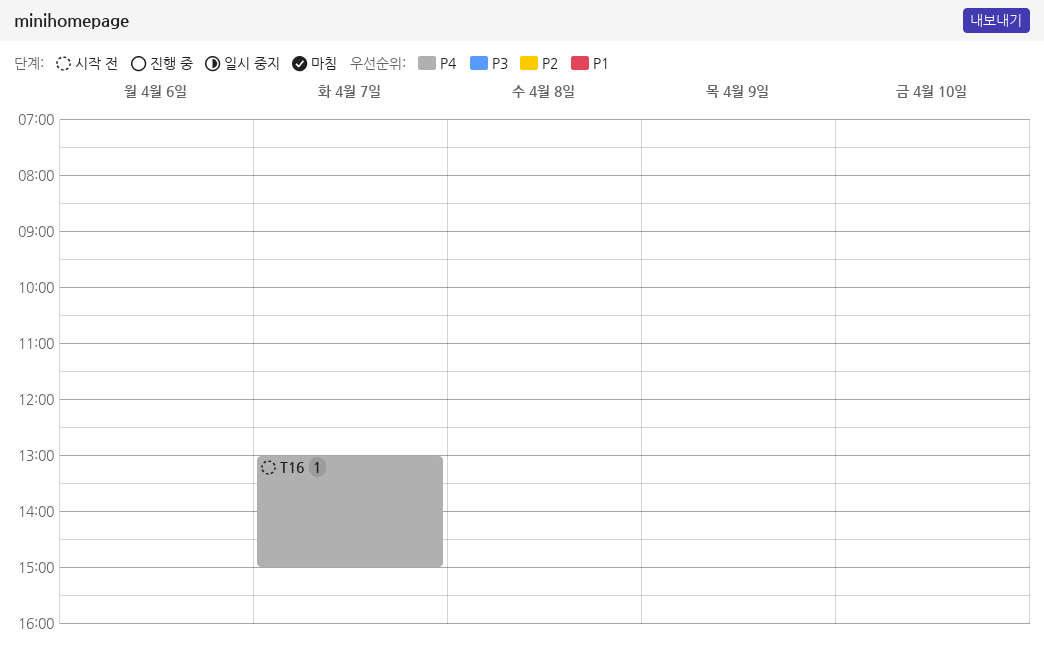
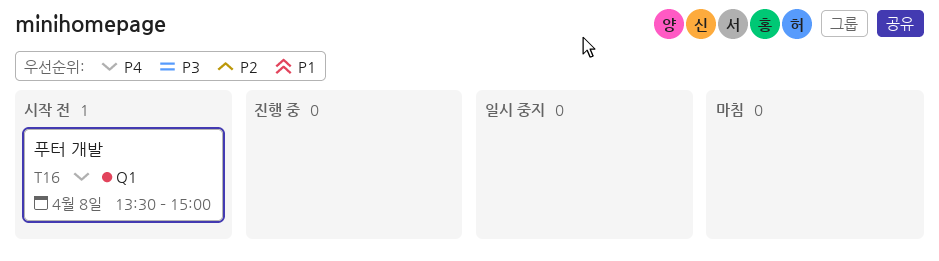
T16, day: Apr 7 -> Apr 8
T16, begins: 13:00 -> 13:30

